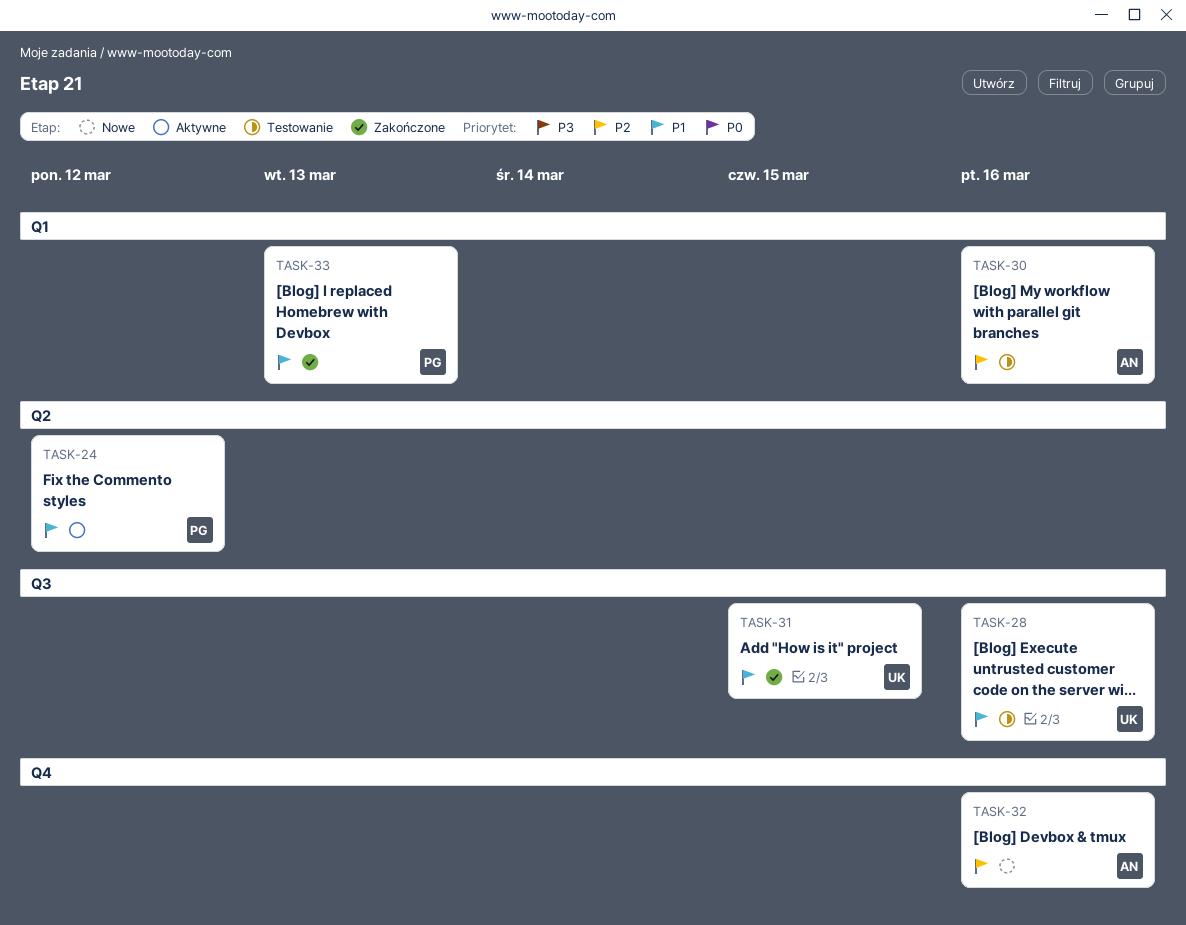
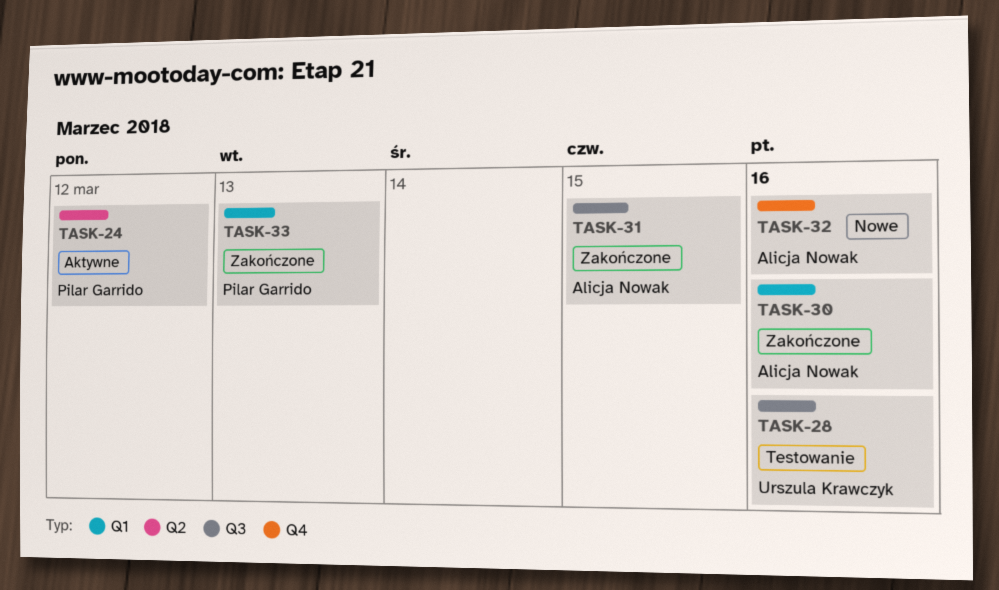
TASK-30, status: Testowanie -> Zakończone
TASK-31, owner: Urszula Krawczyk -> Alicja Nowak

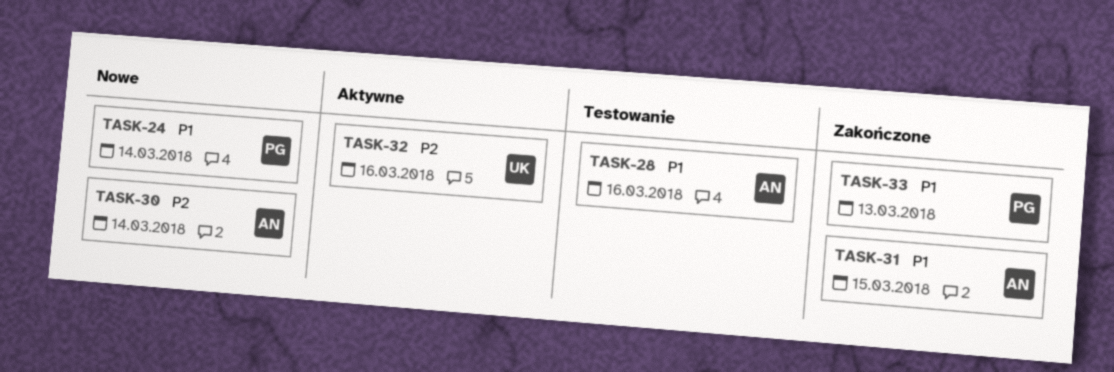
TASK-24, status: Aktywne -> Nowe
TASK-24, due: Mar 12 -> Mar 14
TASK-28, owner: Urszula Krawczyk -> Alicja Nowak
TASK-30, status: Zakończone -> Nowe
TASK-30, due: Mar 16 -> Mar 14
TASK-32, status: Nowe -> Aktywne
TASK-32, owner: Alicja Nowak -> Urszula Krawczyk

